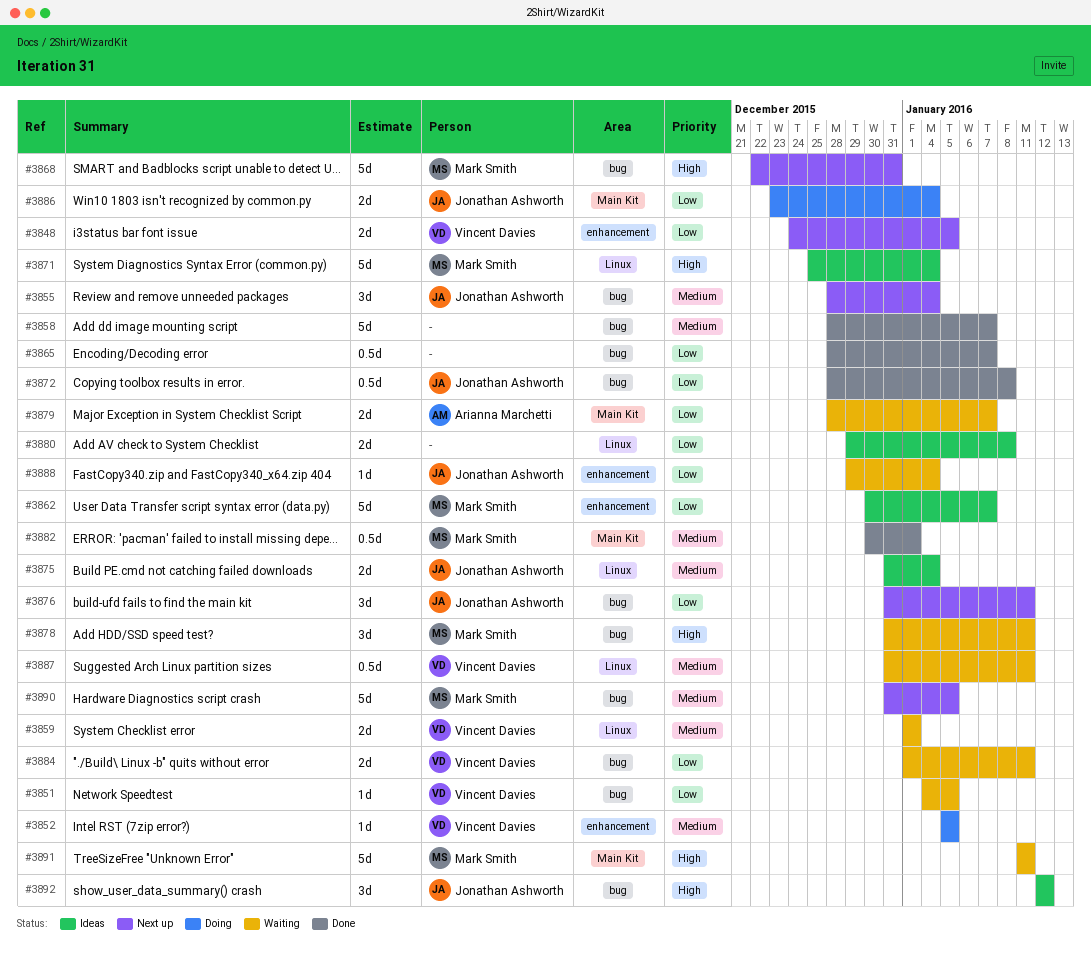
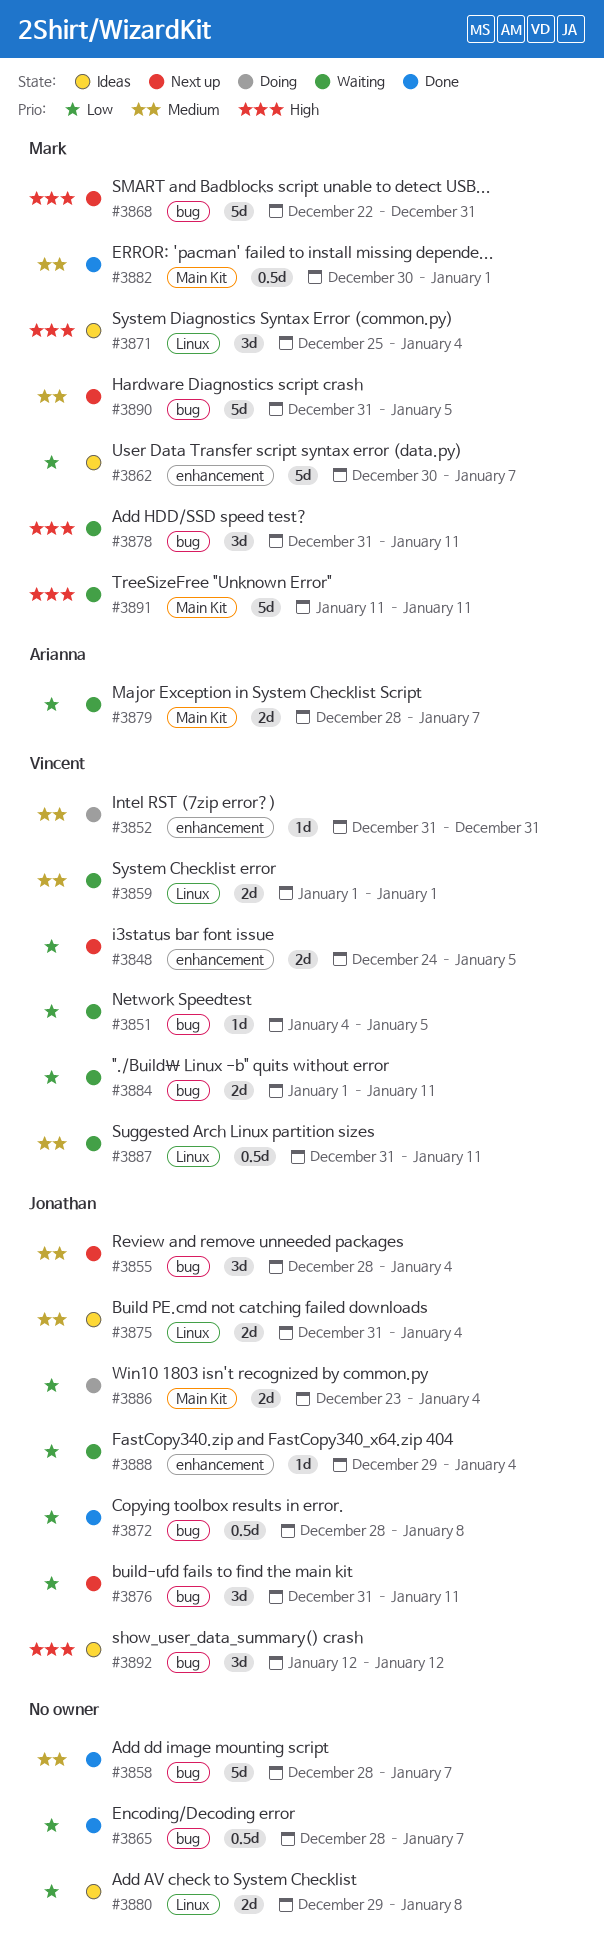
#3852, start: Jan 5 -> Dec 31
#3852, due: Jan 5 -> Dec 31
#3871, estimate: 5d -> 3d

